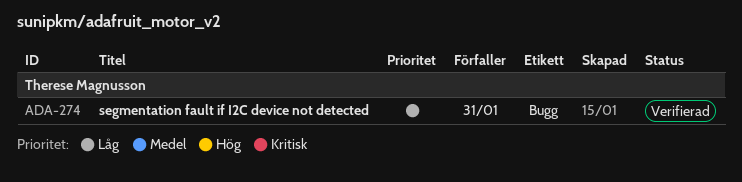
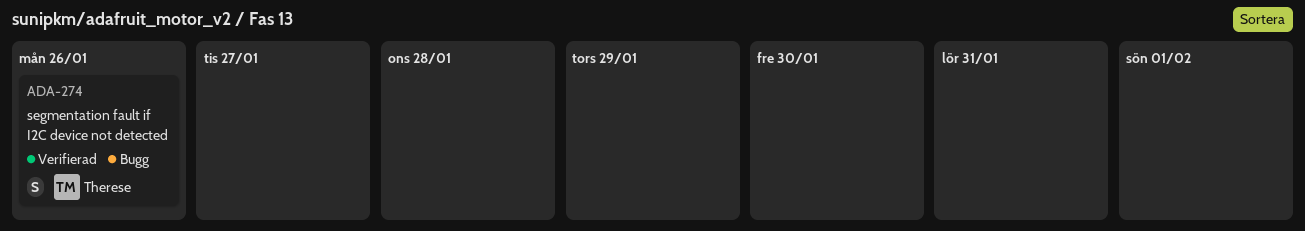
ADA-274, due: Jan 31 -> Jan 26

